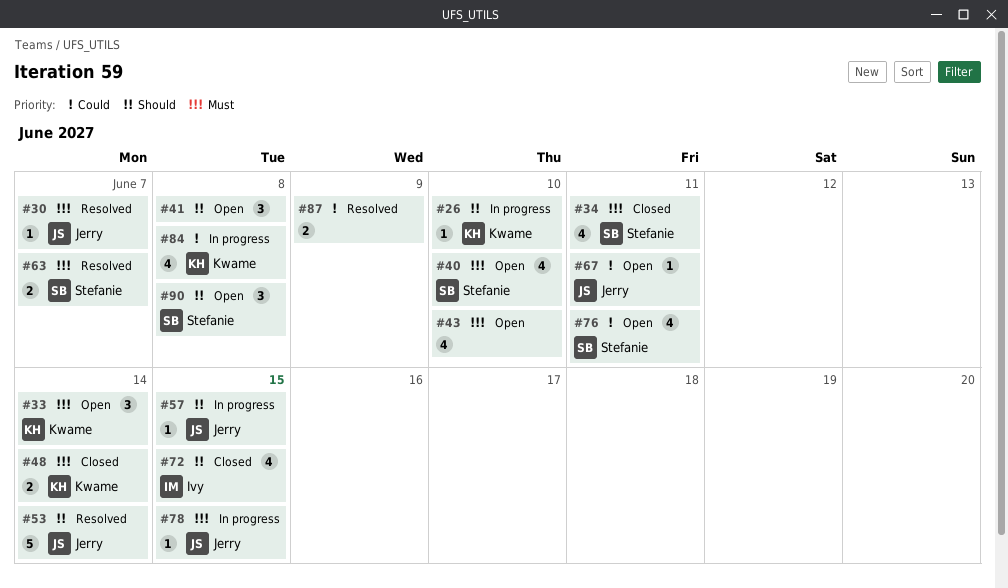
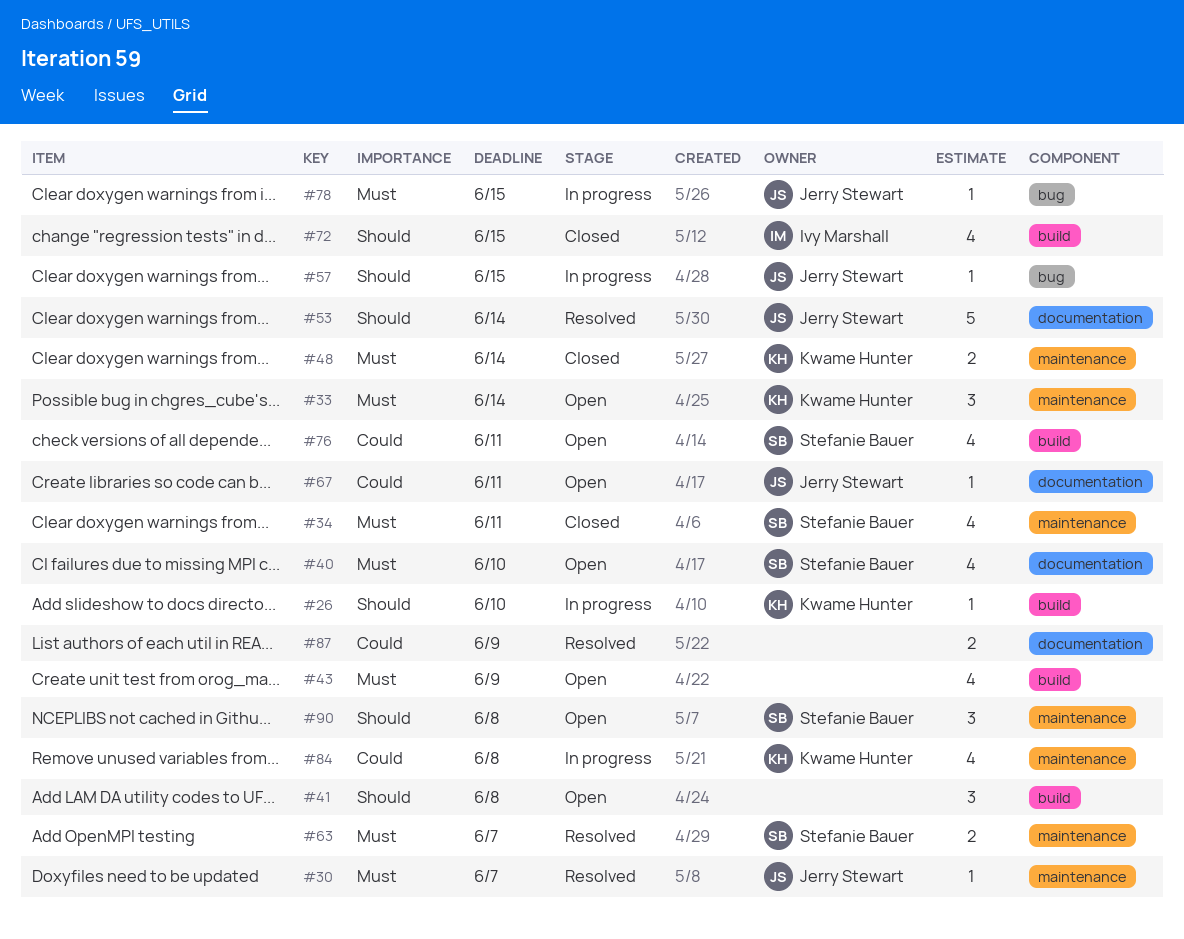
#43, due: Jun 10 -> Jun 9

